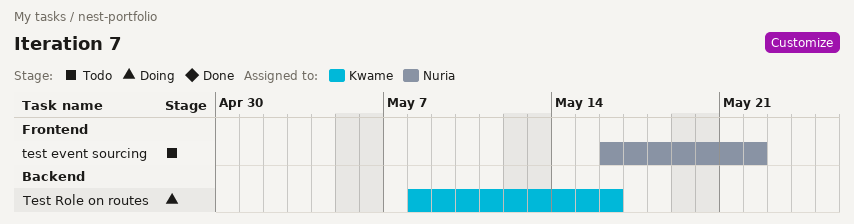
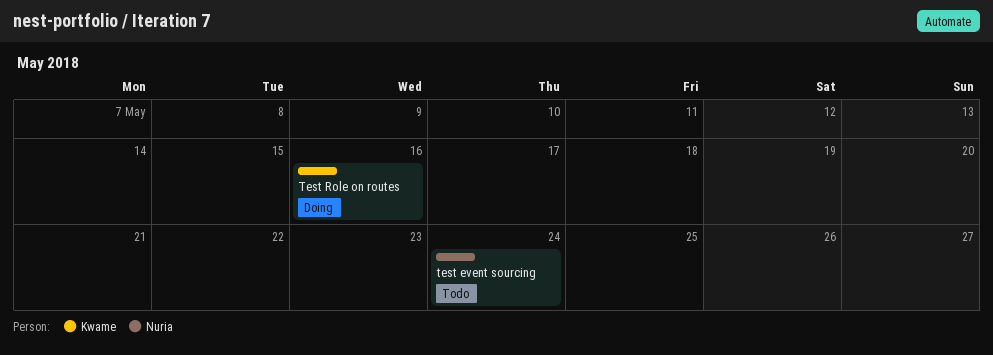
test event sourcing, due: May 22 -> May 24

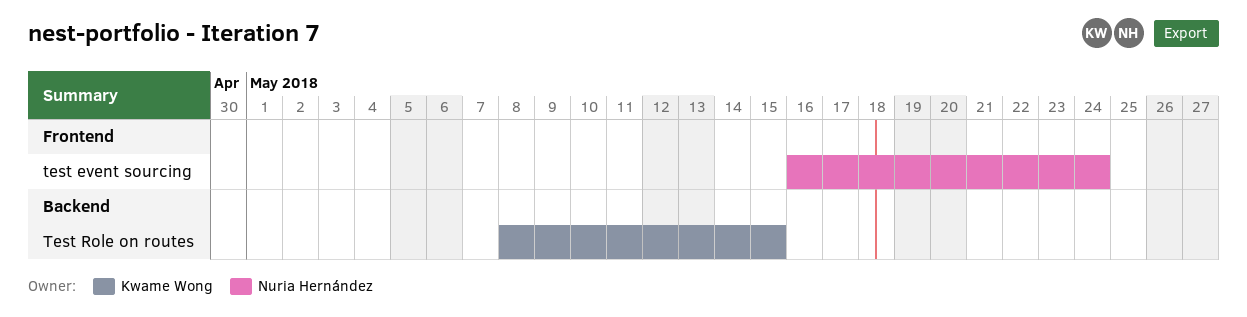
Test Role on routes, due: May 16 -> May 15

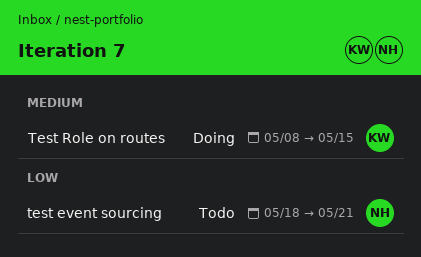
test event sourcing, start: May 16 -> May 18
test event sourcing, due: May 24 -> May 21

